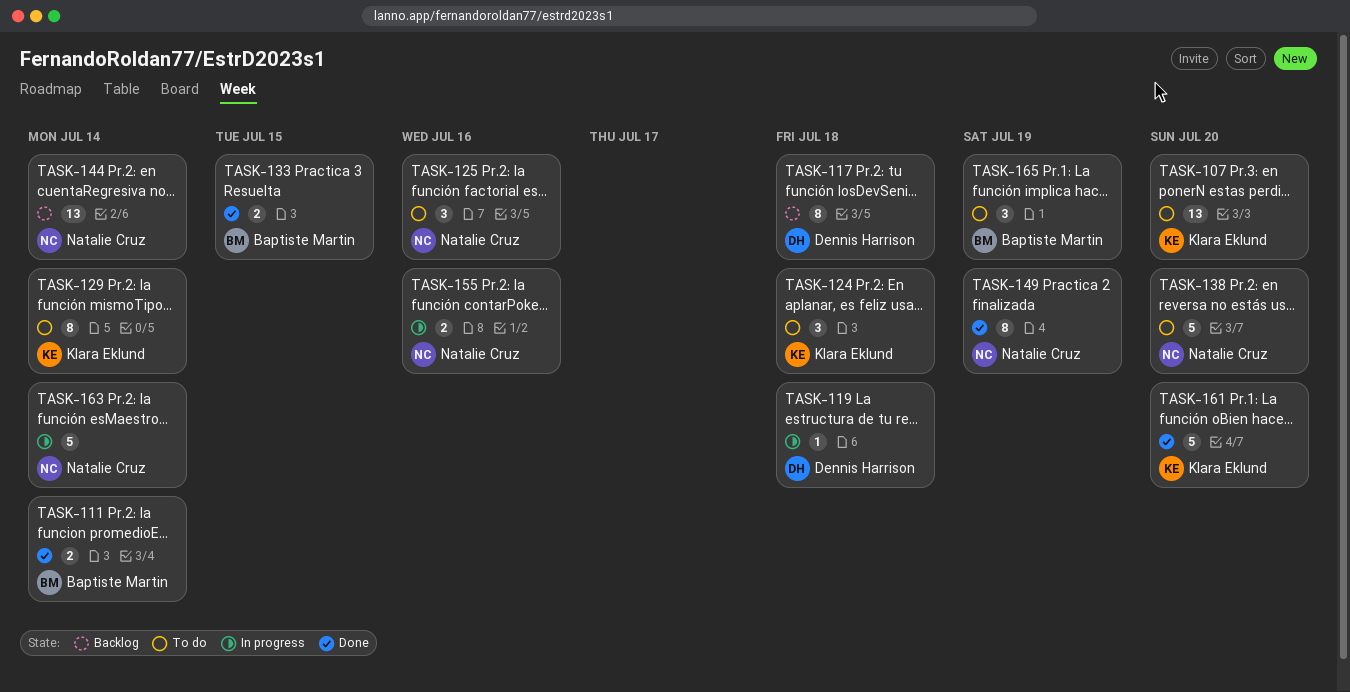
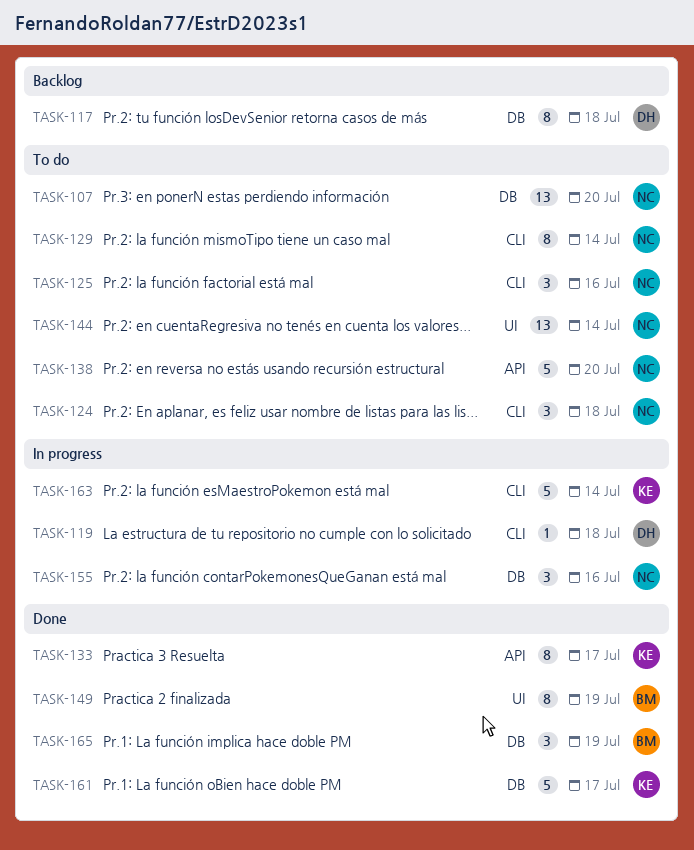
TASK-107, owner: Klara Eklund -> Natalie Cruz
TASK-111: present -> none
TASK-124, owner: Klara Eklund -> Natalie Cruz
TASK-129, owner: Klara Eklund -> Natalie Cruz
TASK-133, owner: Baptiste Martin -> Klara Eklund
TASK-133, estimate: 2 -> 8
TASK-133, due: Jul 15 -> Jul 17
TASK-144, status: Backlog -> To do
TASK-149, owner: Natalie Cruz -> Baptiste Martin
TASK-155, estimate: 2 -> 3
TASK-161, due: Jul 20 -> Jul 17
TASK-163, owner: Natalie Cruz -> Klara Eklund
TASK-165, status: To do -> Done

